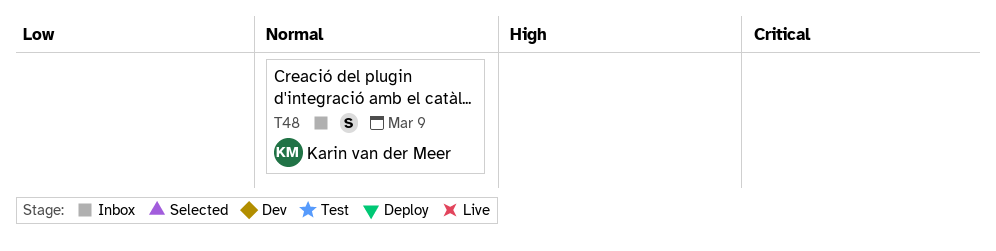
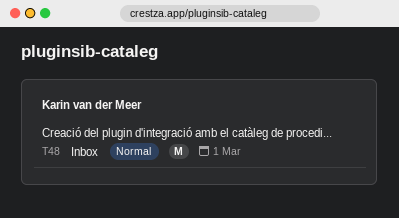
T48, estimate: S -> M
T48, due: Mar 9 -> Mar 1

